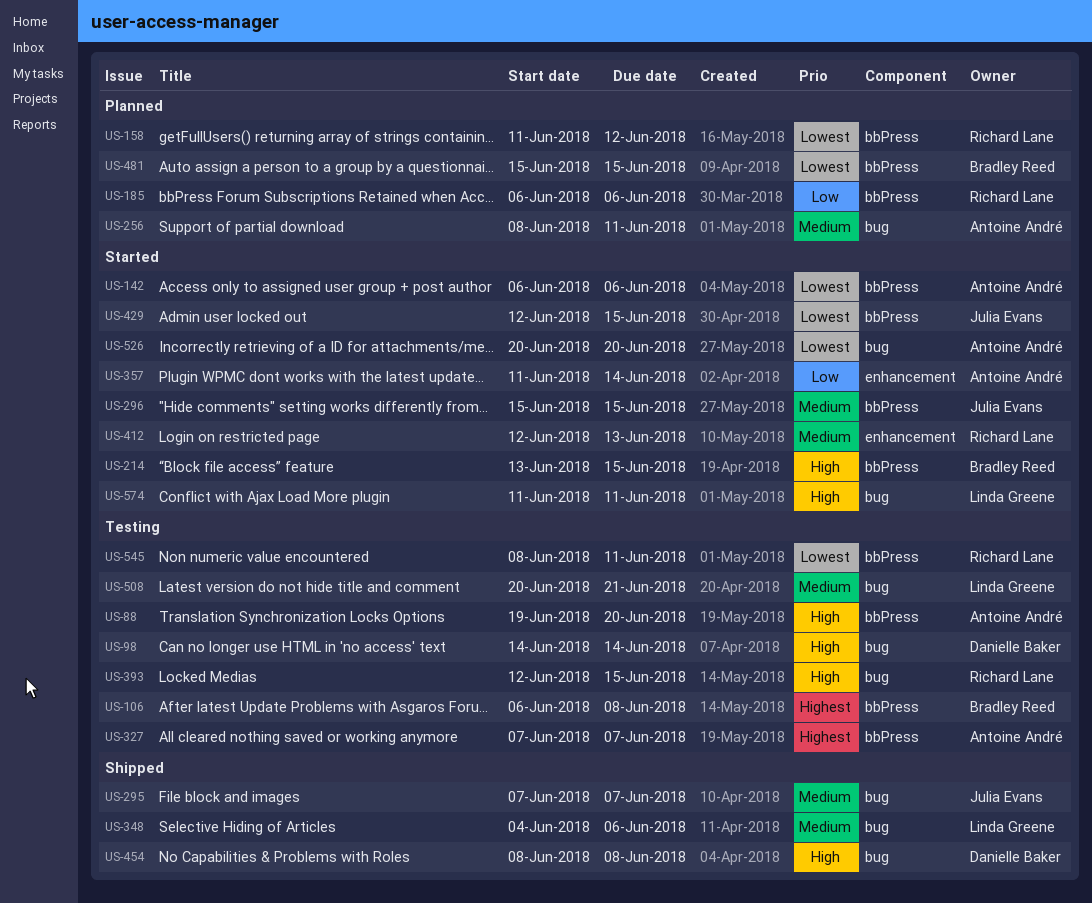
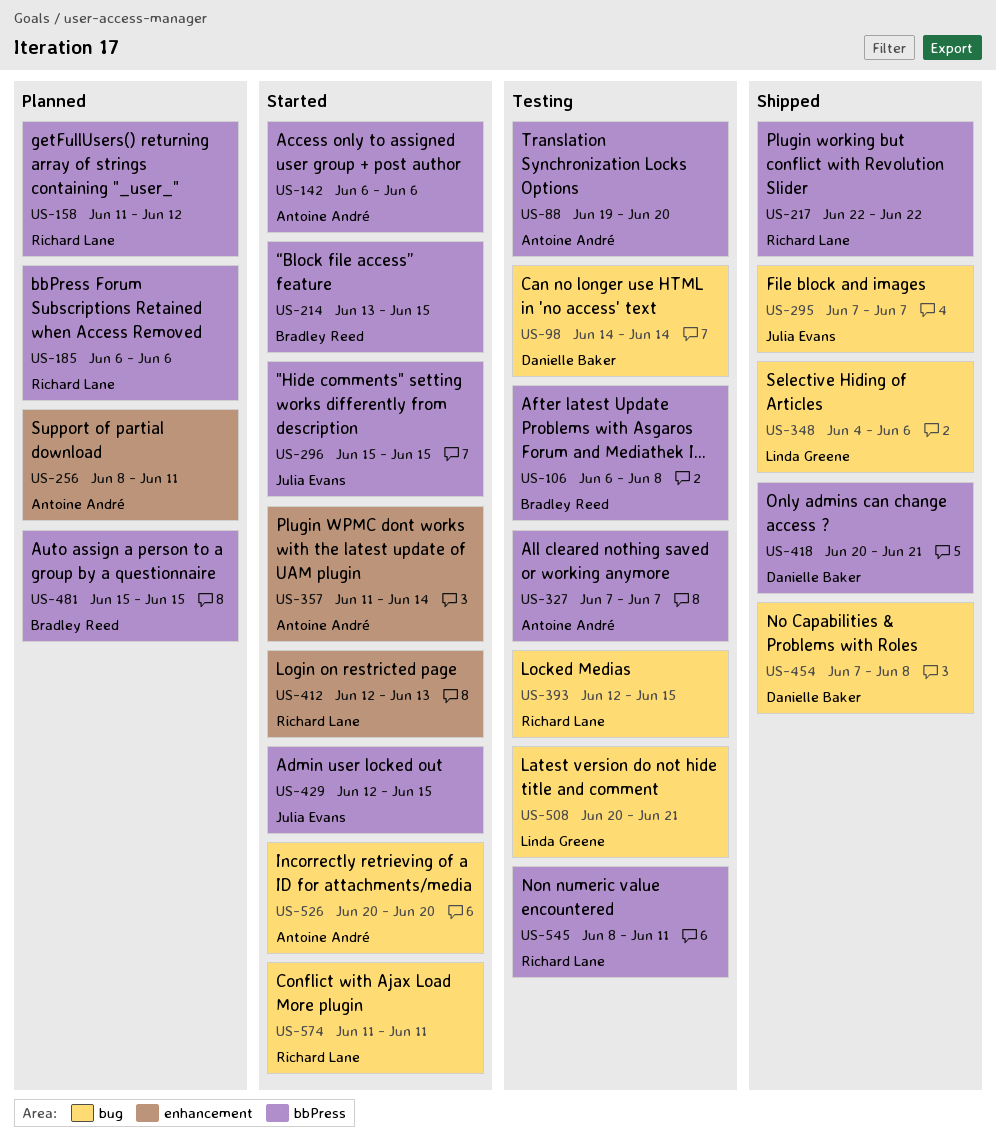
US-217: none -> present
US-256, label: bug -> enhancement
US-418: none -> present
US-454, start: Jun 8 -> Jun 7
US-574, owner: Linda Greene -> Richard Lane

